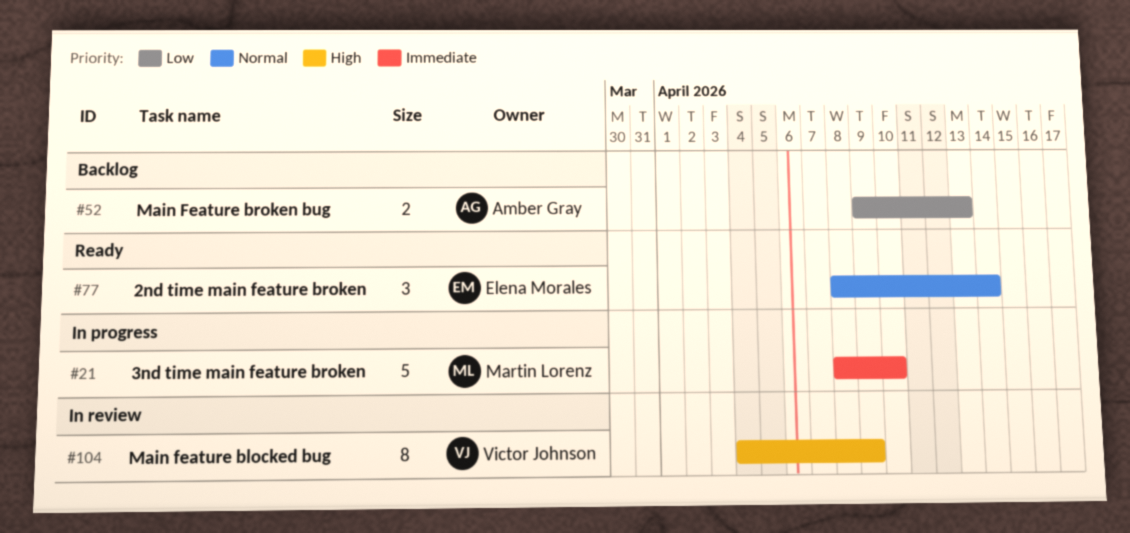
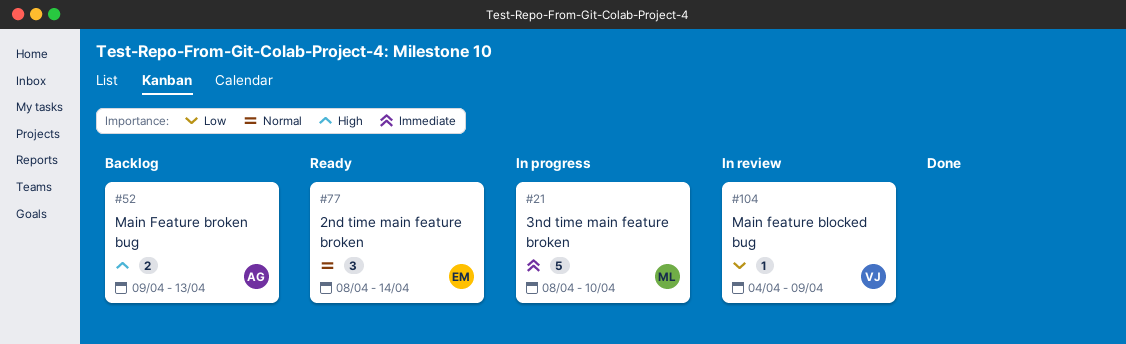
#52, priority: Low -> High
#104, priority: High -> Low
#104, estimate: 8 -> 1

